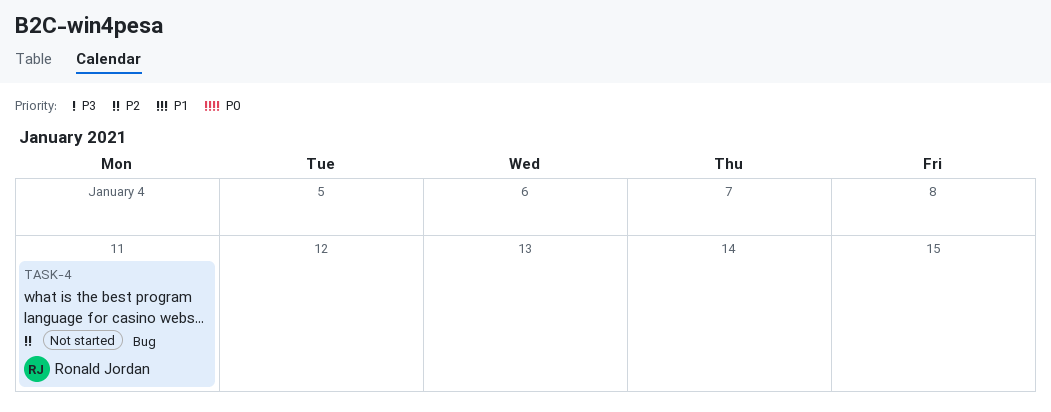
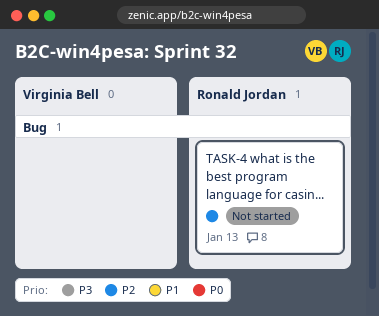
TASK-4, due: Jan 11 -> Jan 13

